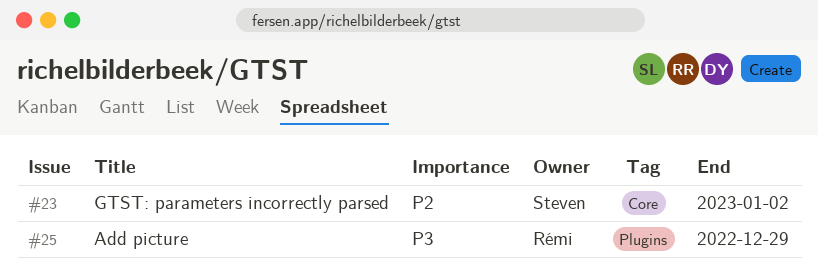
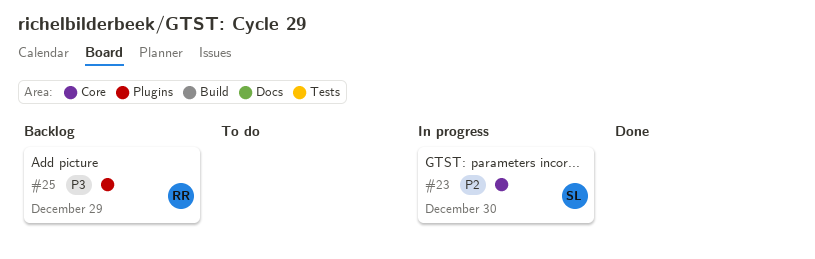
#23, due: Jan 2 -> Dec 30

